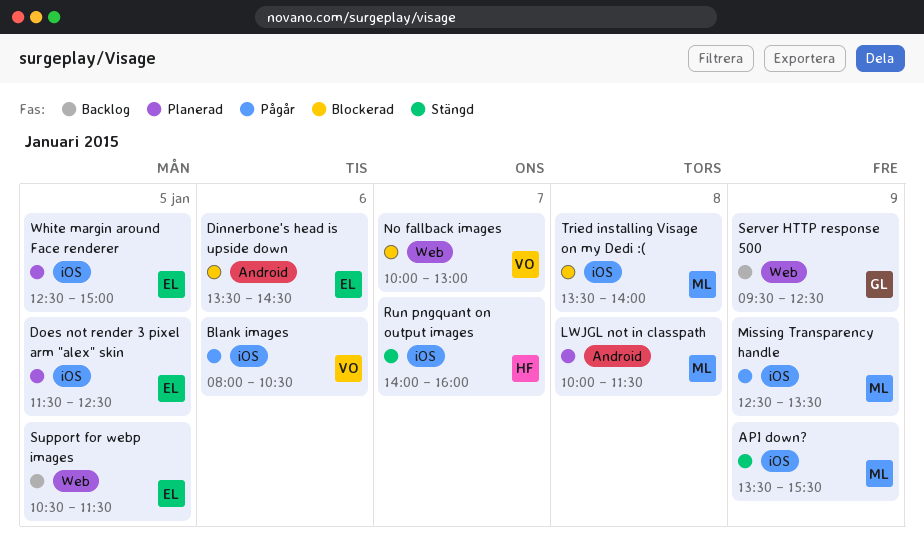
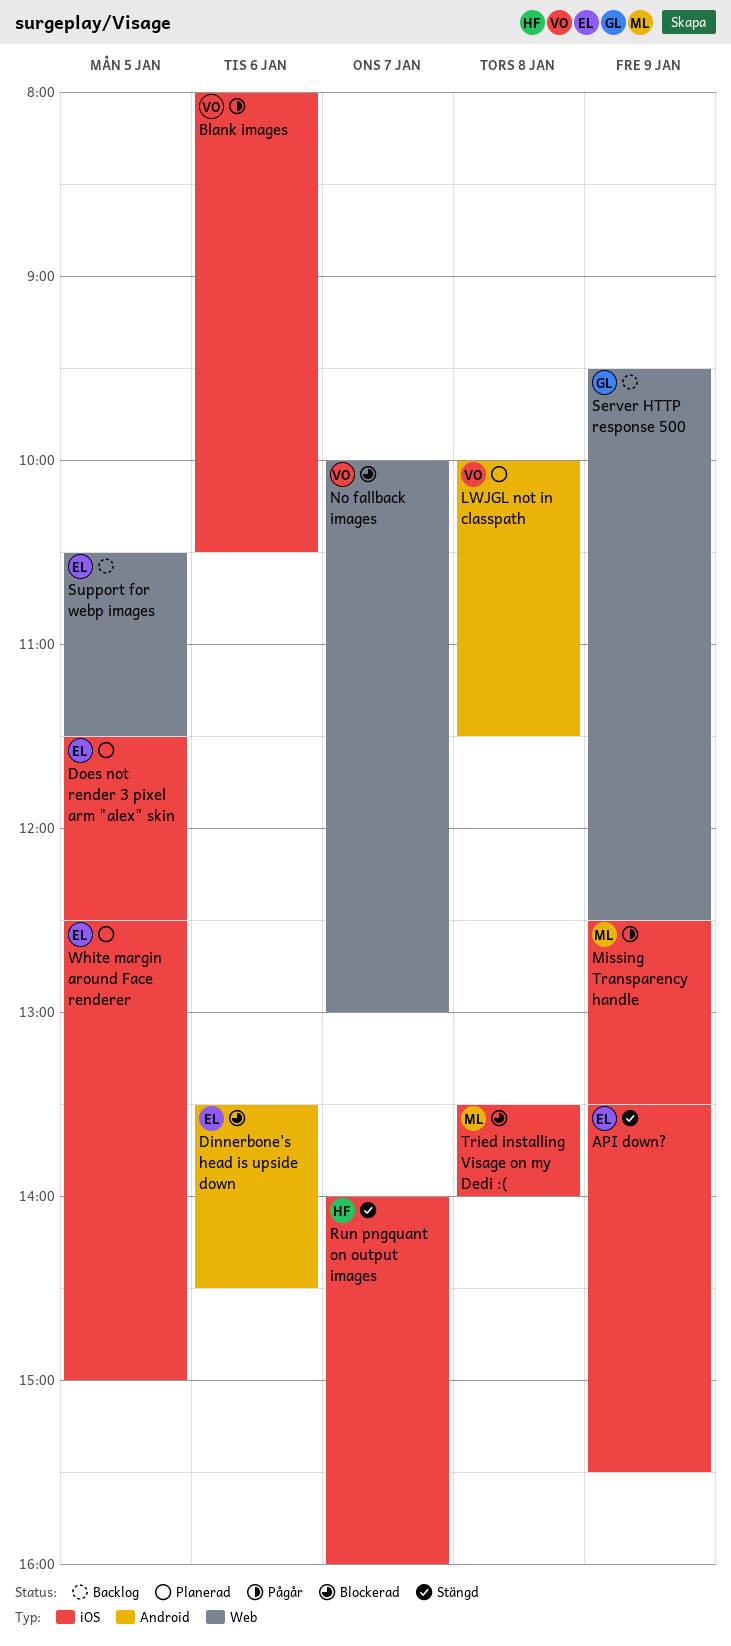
API down?, owner: ML -> EL
LWJGL not in classpath, owner: ML -> VO

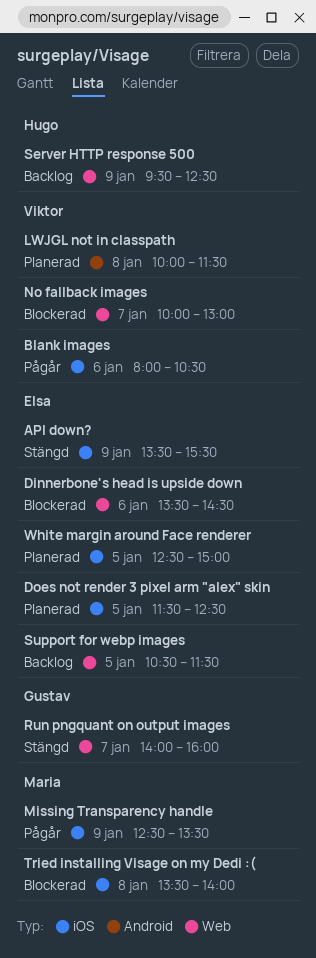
Dinnerbone's head is upside down, label: Android -> Web
Run pngquant on output images, owner: Hugo -> Gustav
Run pngquant on output images, label: iOS -> Web
Server HTTP response 500, owner: Gustav -> Hugo

